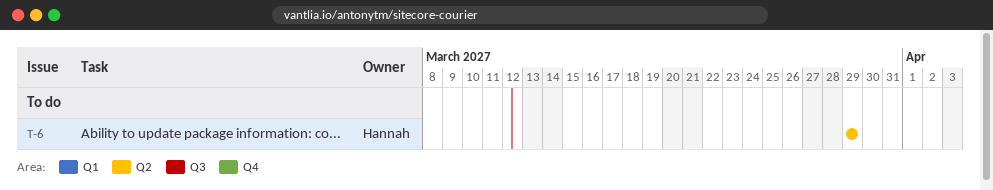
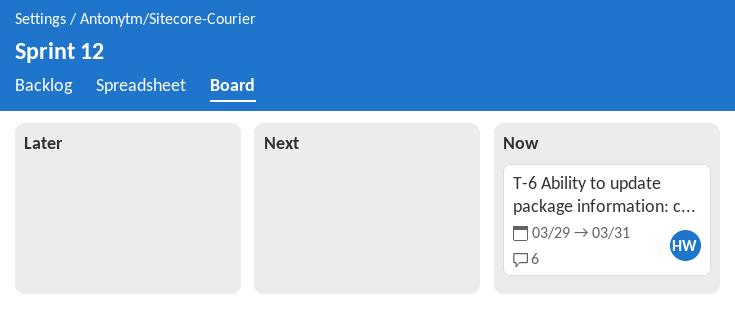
T-6, due: Mar 29 -> Mar 31

